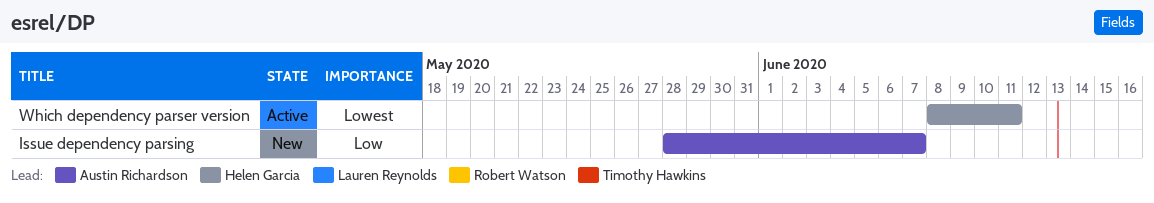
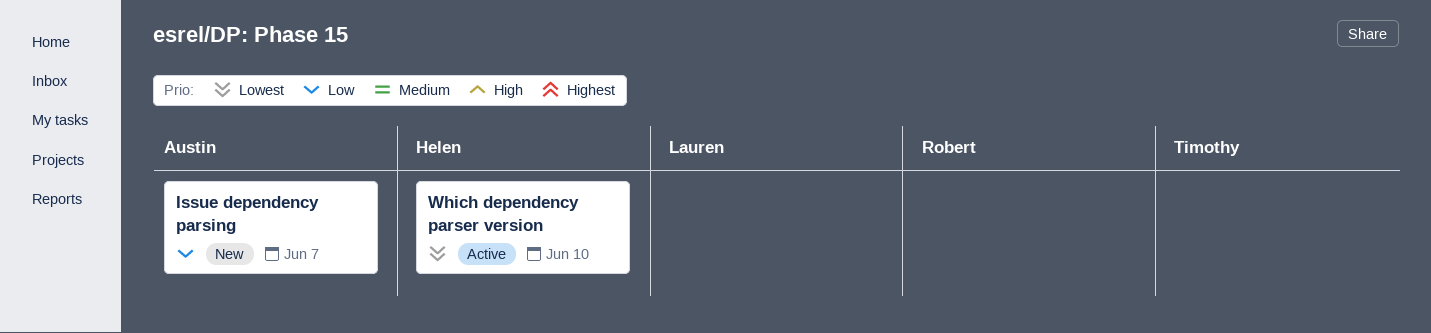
Which dependency parser version, due: Jun 11 -> Jun 10

